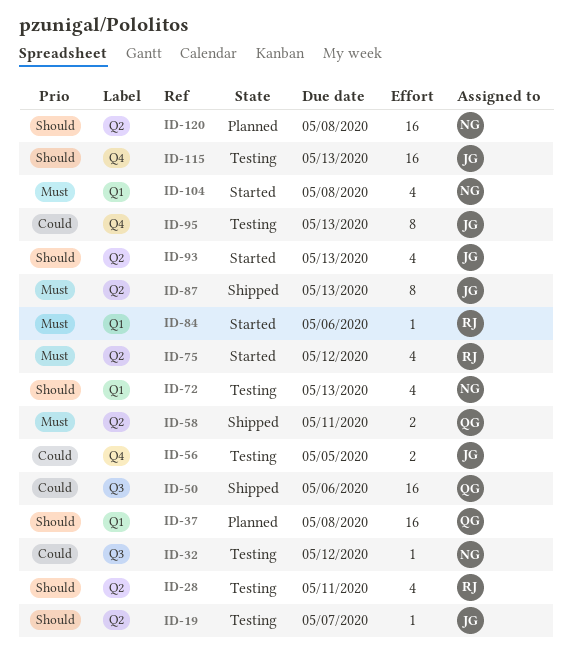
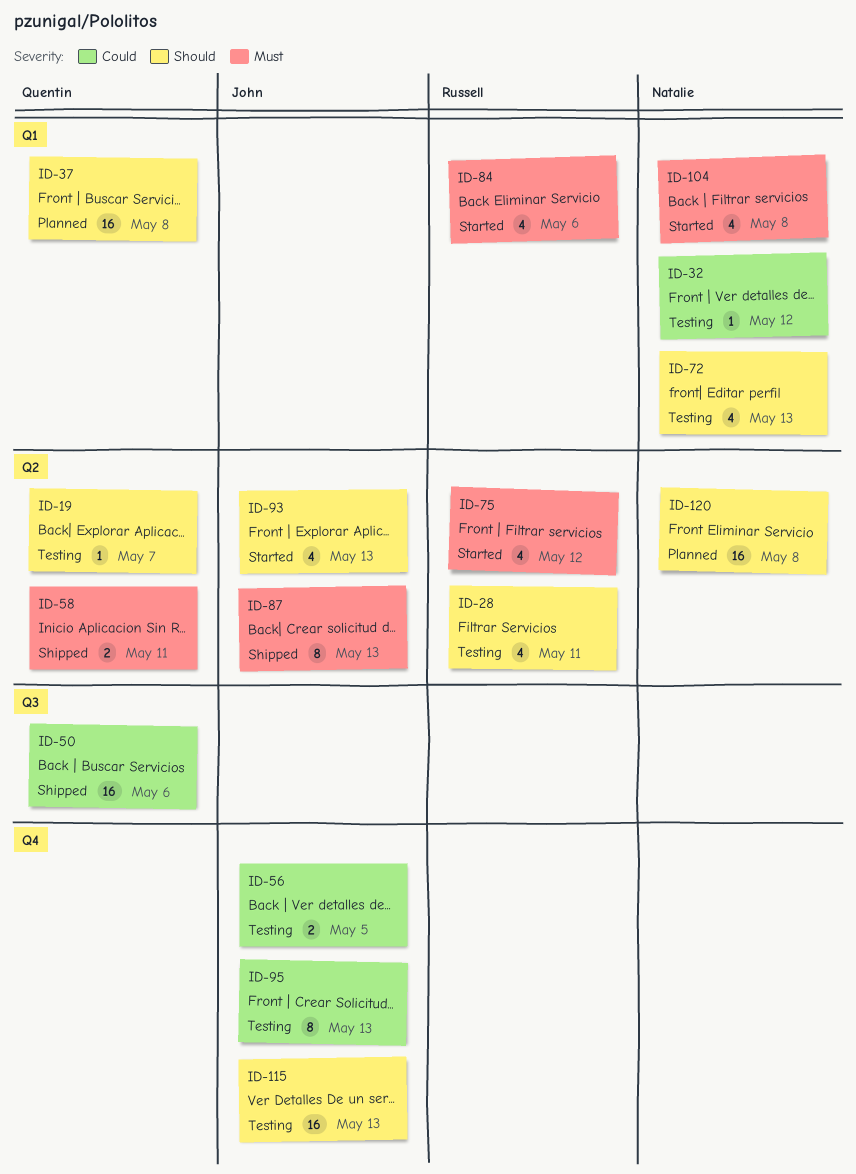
ID-19, owner: John -> Quentin
ID-32, label: Q3 -> Q1
ID-84, estimate: 1 -> 4

